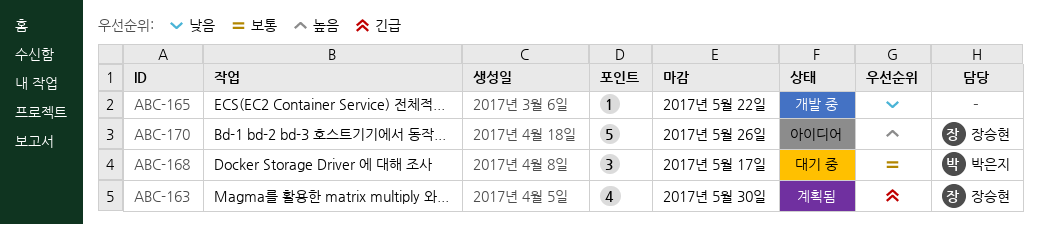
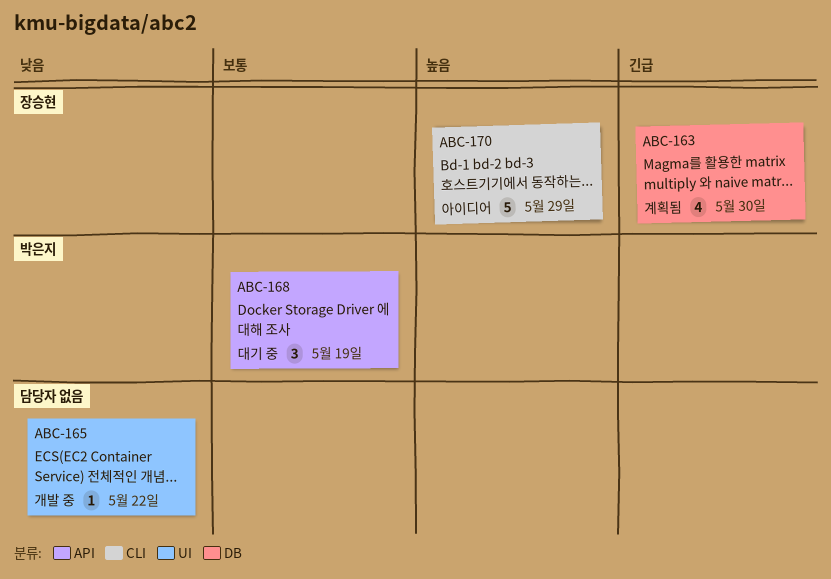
ABC-168, due: May 17 -> May 19
ABC-170, due: May 26 -> May 29

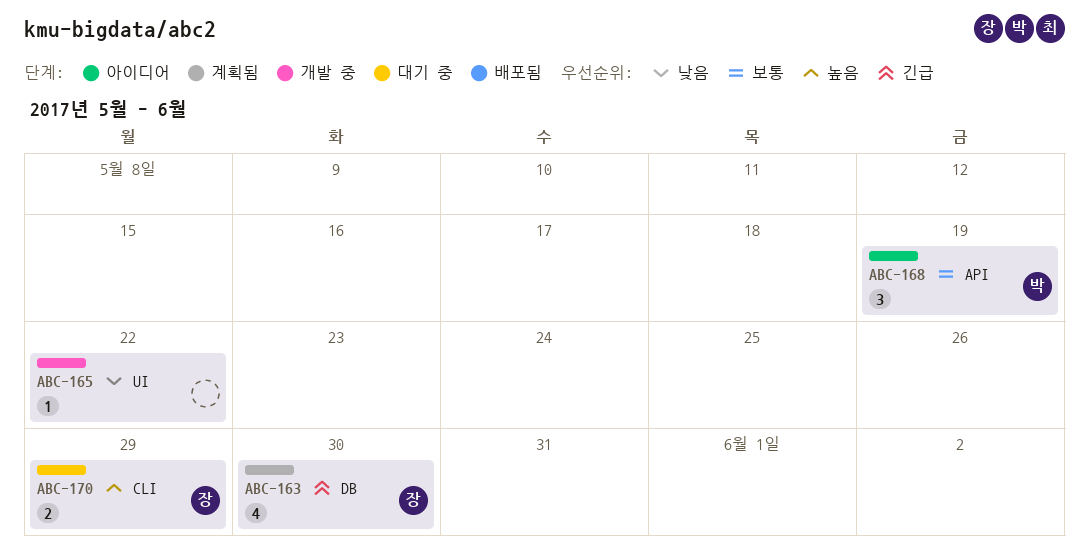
ABC-168, status: 대기 중 -> 아이디어
ABC-170, status: 아이디어 -> 대기 중
ABC-170, estimate: 5 -> 2

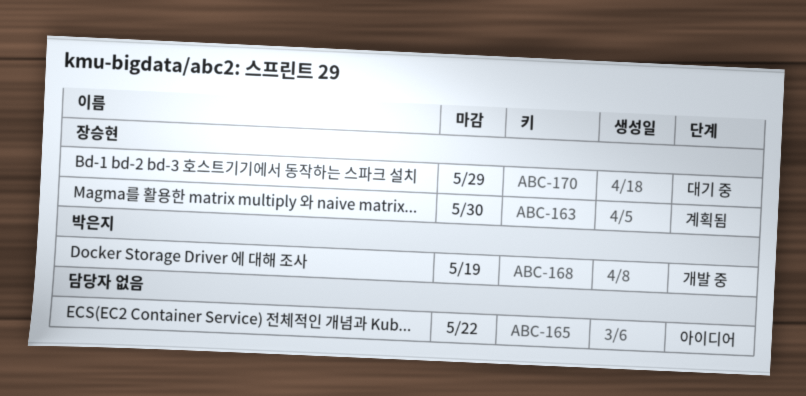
ABC-165, status: 개발 중 -> 아이디어
ABC-168, status: 아이디어 -> 개발 중

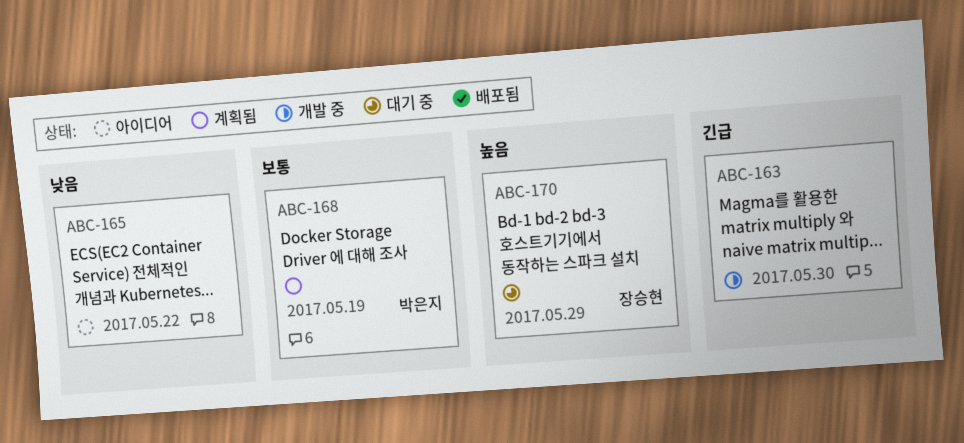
ABC-163, status: 계획됨 -> 개발 중
ABC-163, owner: 장승현 -> none
ABC-168, status: 개발 중 -> 계획됨

